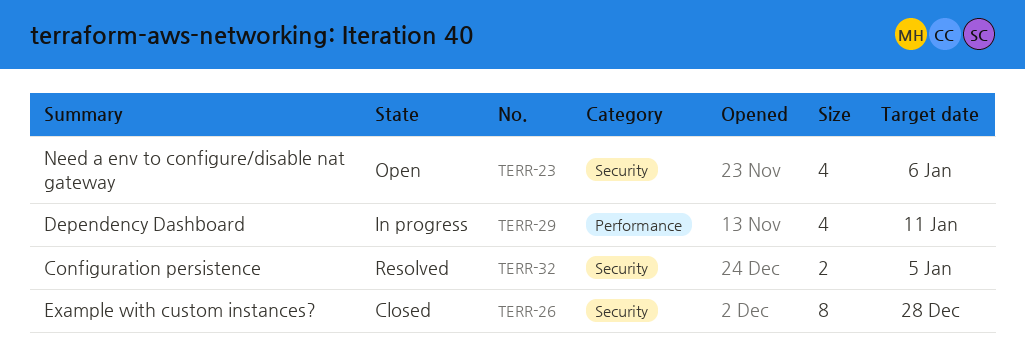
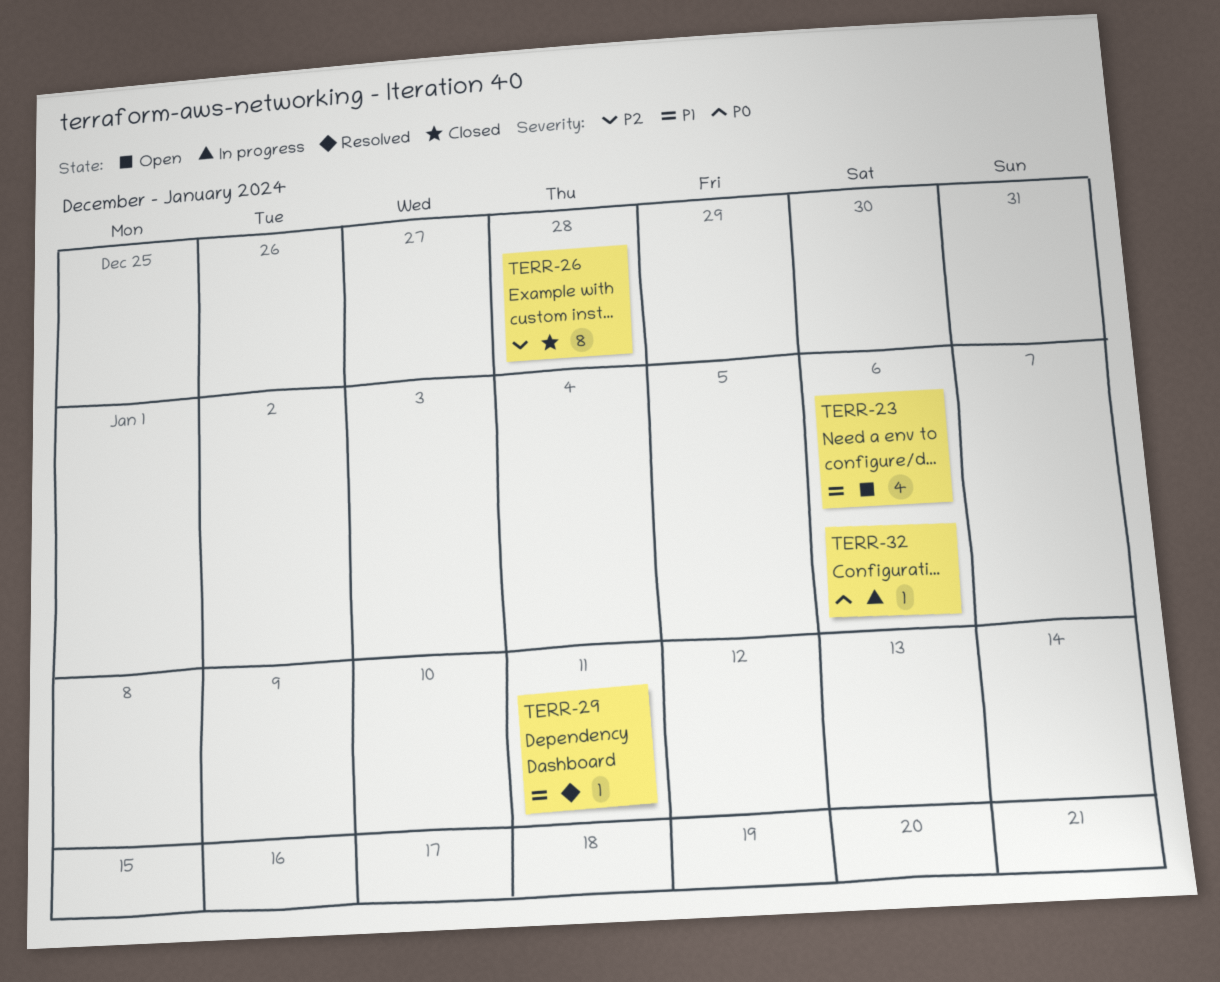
TERR-29, status: In progress -> Resolved
TERR-29, estimate: 4 -> 1
TERR-32, status: Resolved -> In progress
TERR-32, estimate: 2 -> 1
TERR-32, due: Jan 5 -> Jan 6

